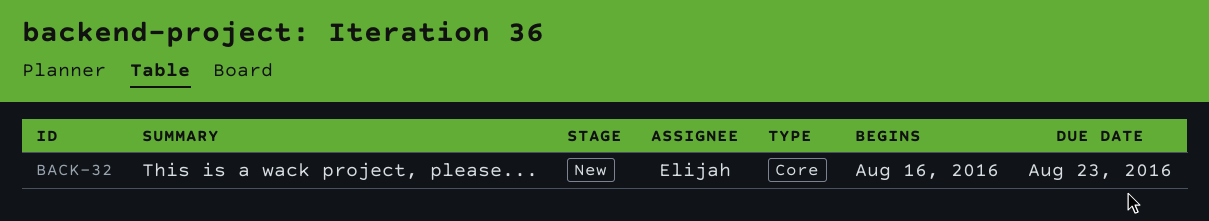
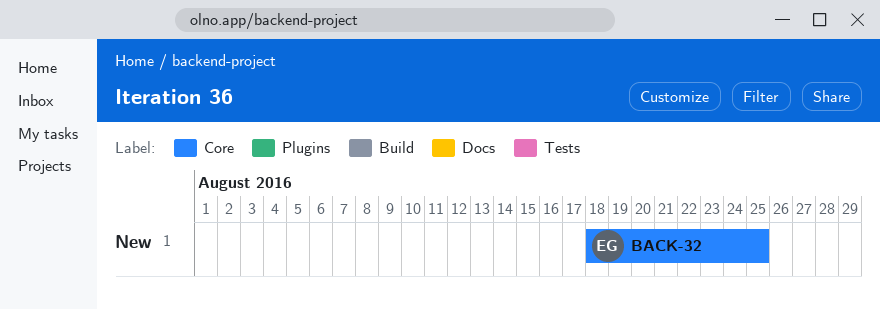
BACK-32, start: Aug 16 -> Aug 18
BACK-32, due: Aug 23 -> Aug 25

